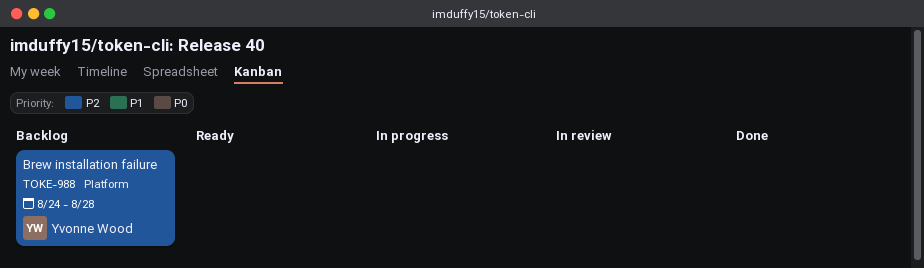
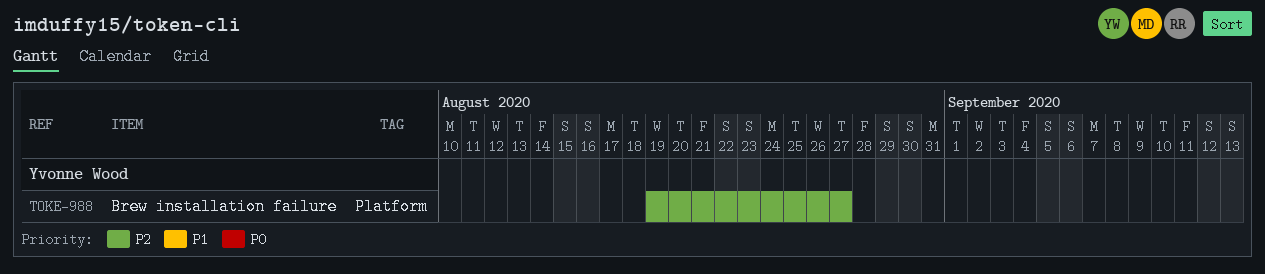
TOKE-988, start: Aug 24 -> Aug 19
TOKE-988, due: Aug 28 -> Aug 27

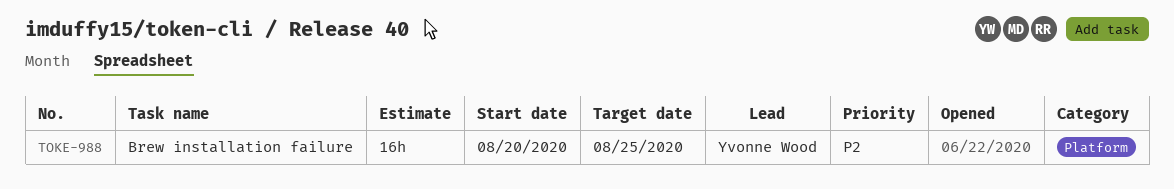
TOKE-988, start: Aug 19 -> Aug 20
TOKE-988, due: Aug 27 -> Aug 25

